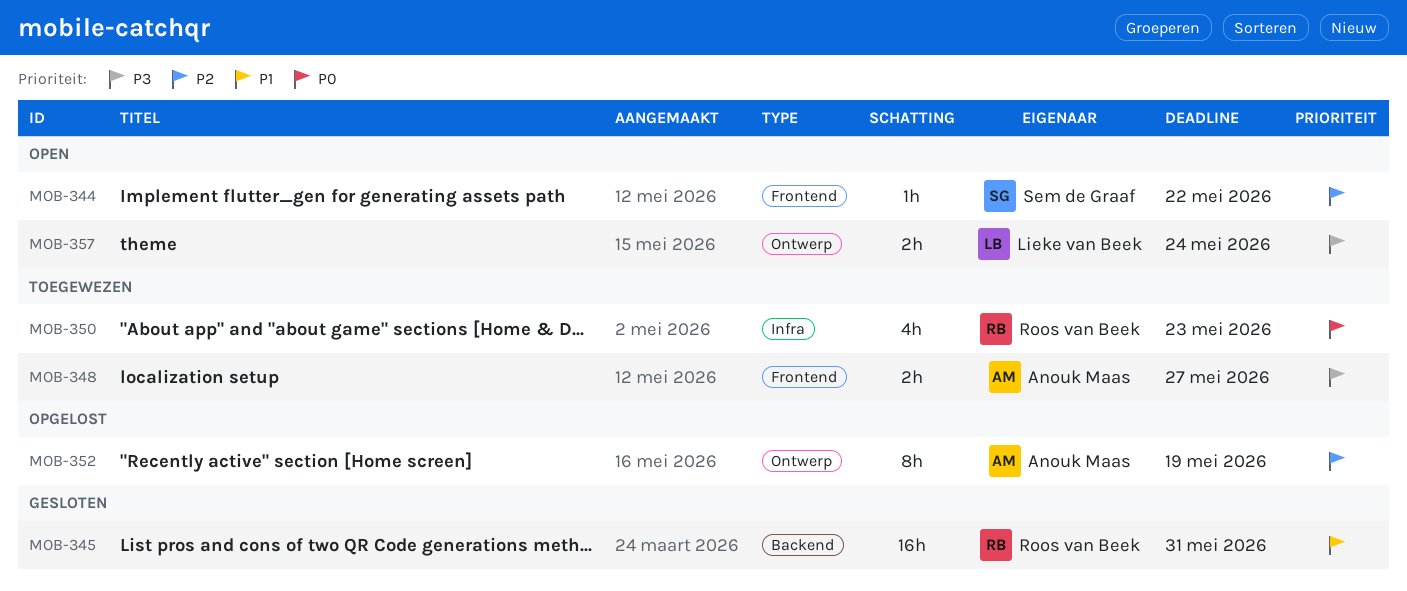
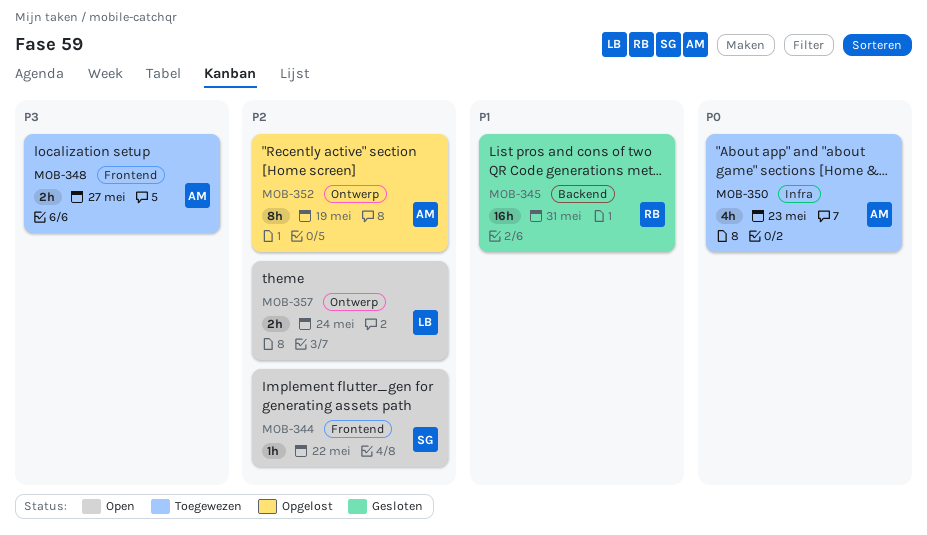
MOB-350, owner: Roos van Beek -> Anouk Maas
MOB-357, priority: P3 -> P2

